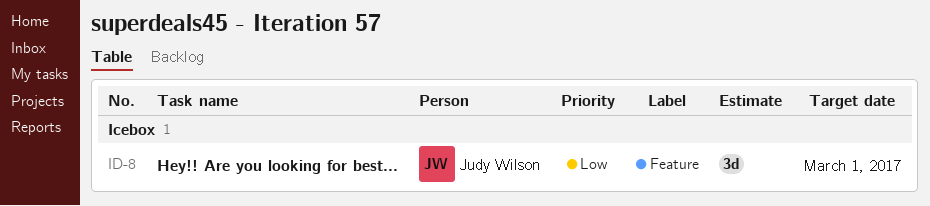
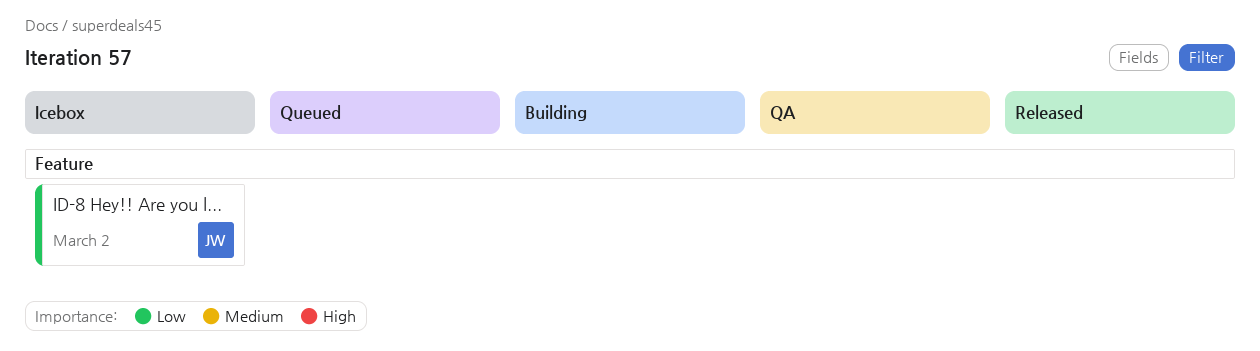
ID-8, due: Mar 1 -> Mar 2

